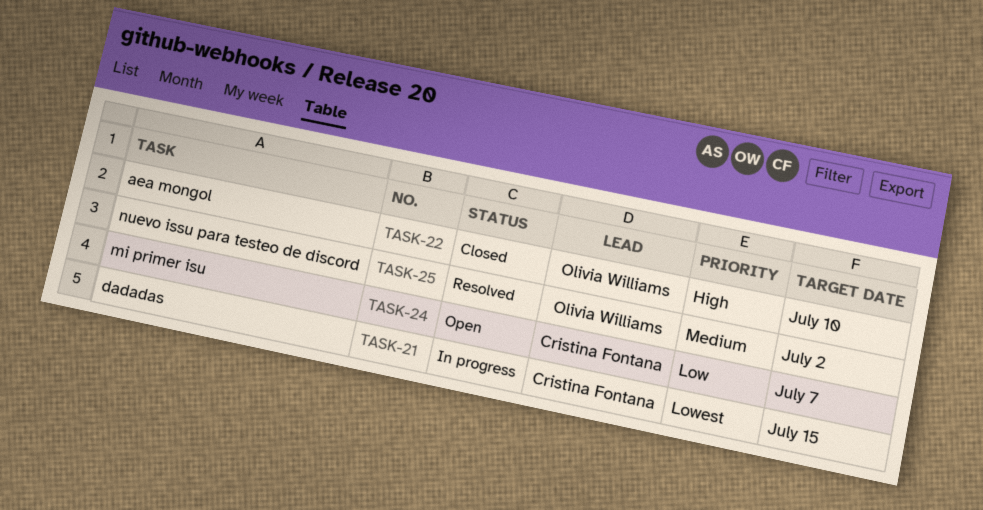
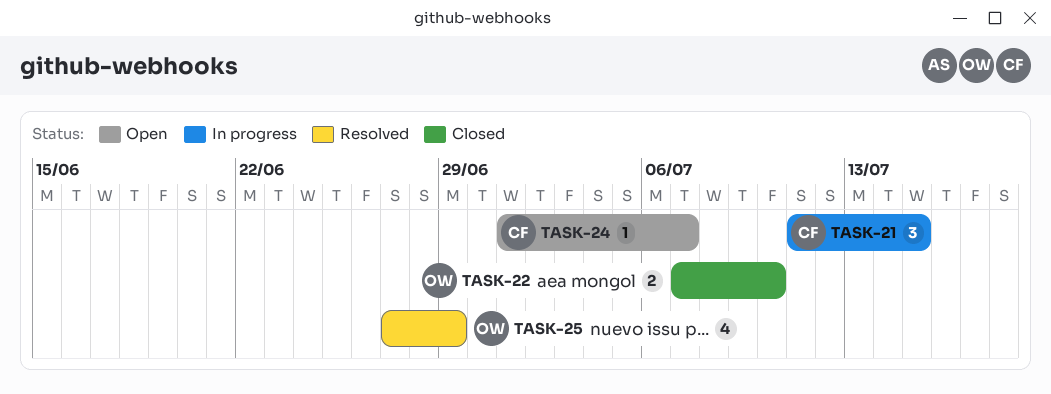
TASK-25, due: Jul 2 -> Jun 29

